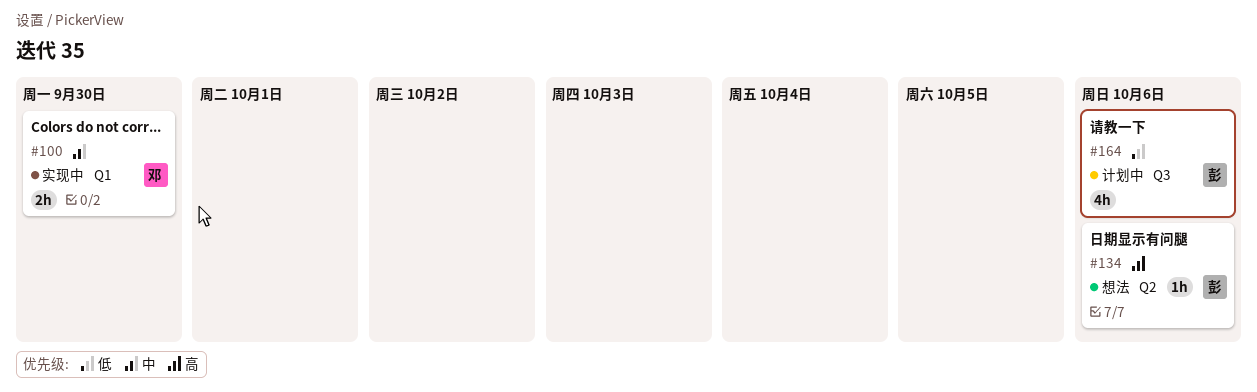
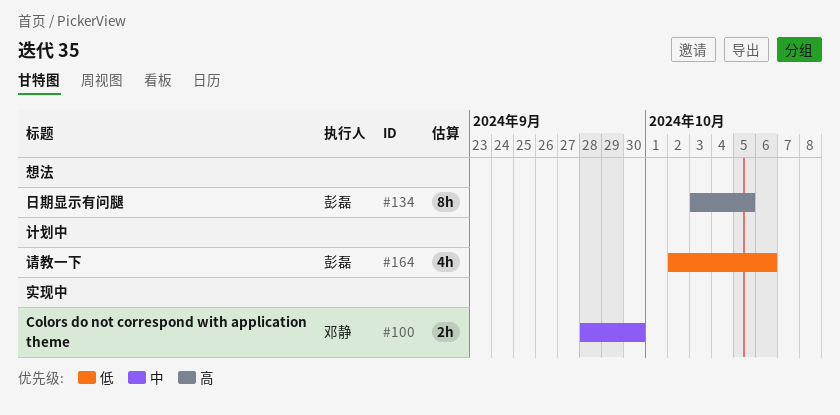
#134, estimate: 1h -> 8h
#134, due: Oct 6 -> Oct 5

